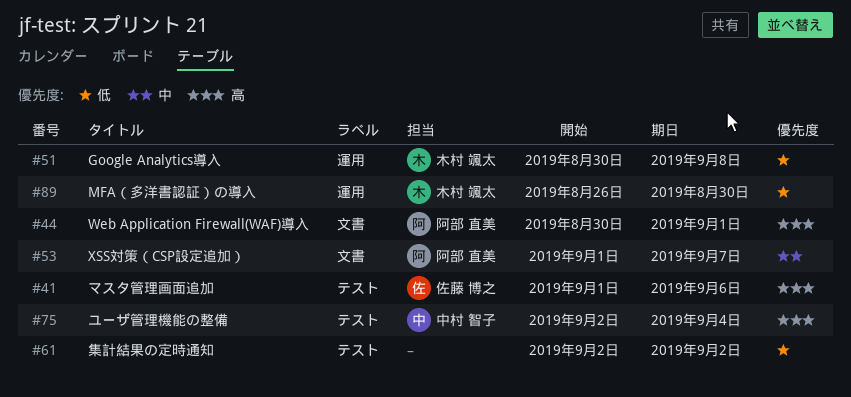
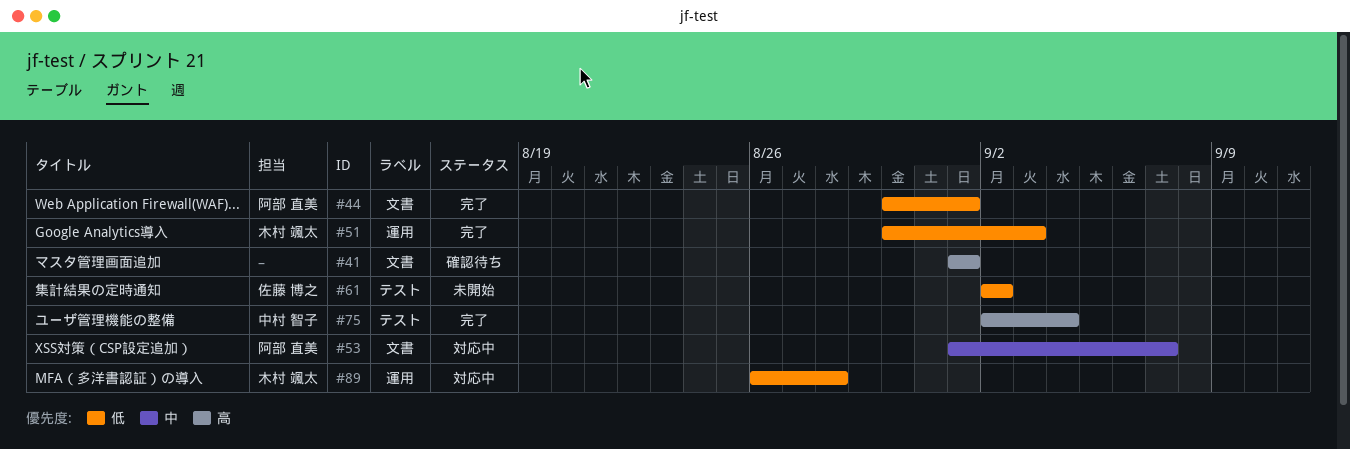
#41, owner: 佐藤 博之 -> none
#41, label: テスト -> 文書
#41, due: Sep 6 -> Sep 1
#44, priority: 高 -> 低
#51, due: Sep 8 -> Sep 3
#61, owner: none -> 佐藤 博之
#89, due: Aug 30 -> Aug 28

